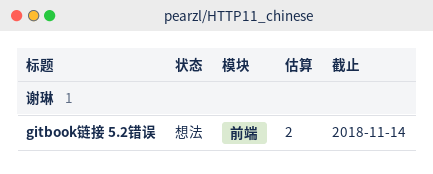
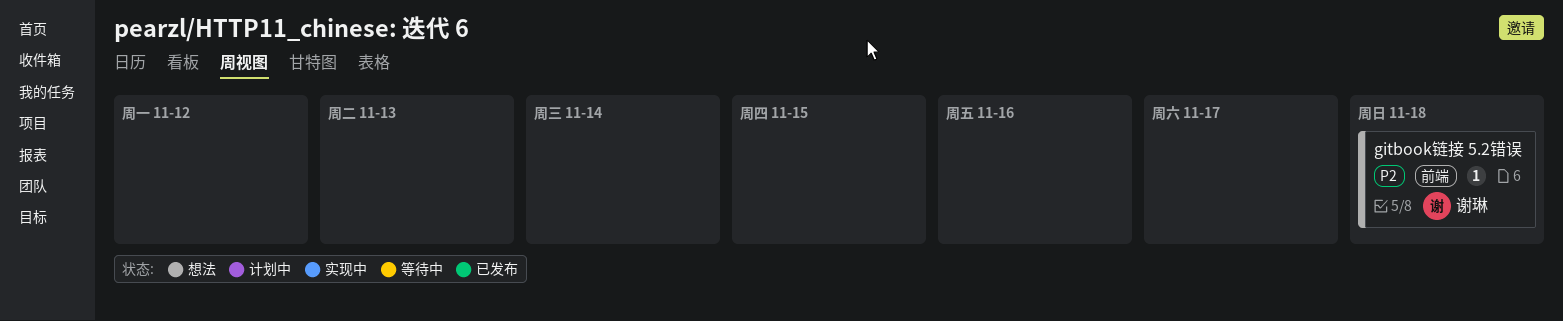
gitbook链接 5.2错误, estimate: 2 -> 1
gitbook链接 5.2错误, due: Nov 14 -> Nov 18

